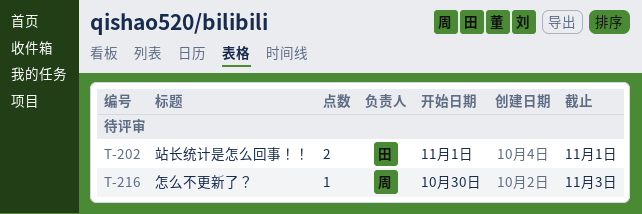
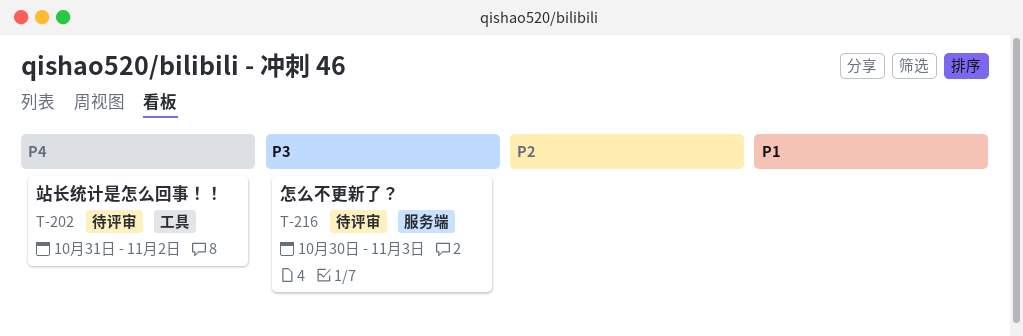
T-202, start: Nov 1 -> Oct 31
T-202, due: Nov 1 -> Nov 2

